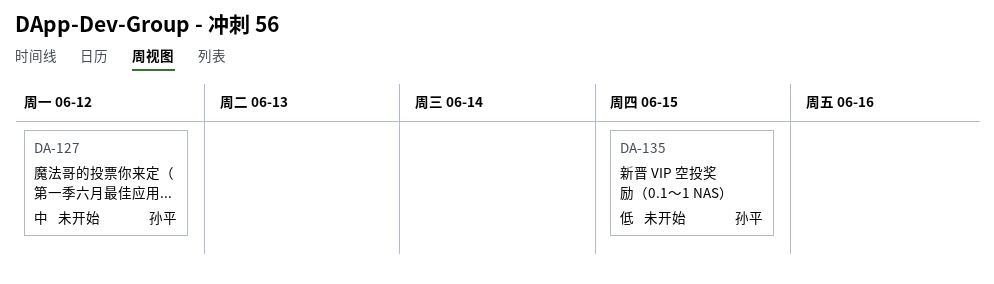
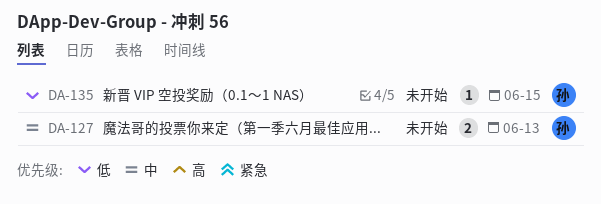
DA-127, due: Jun 12 -> Jun 13

